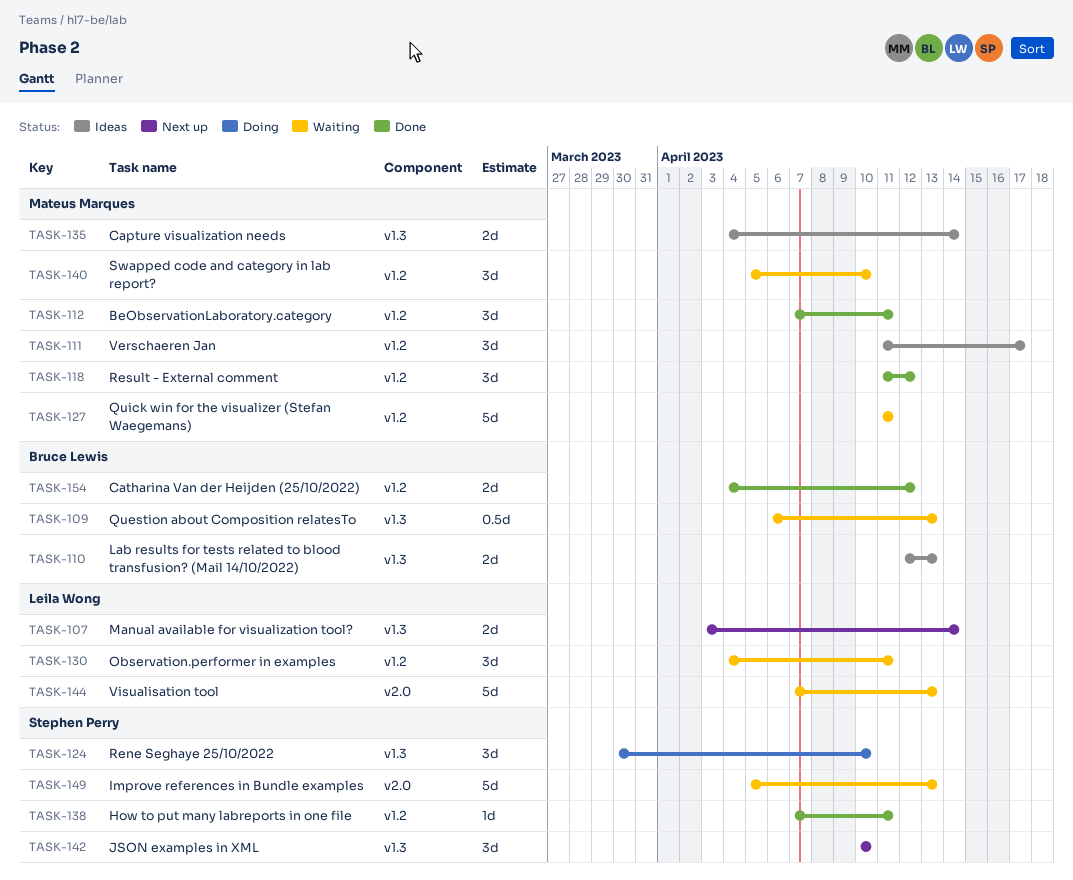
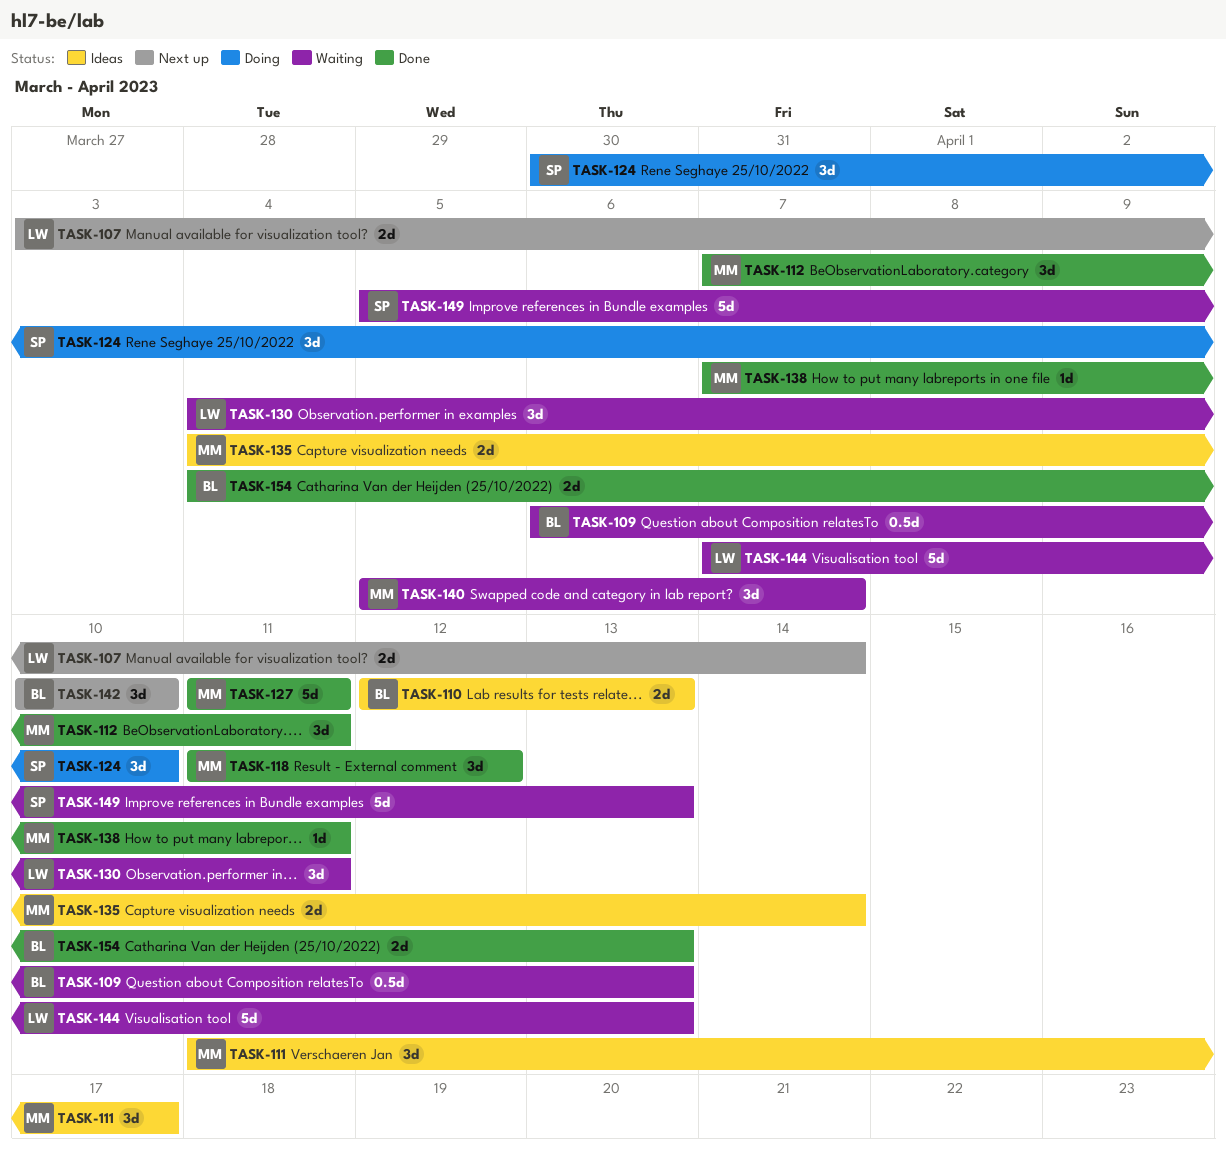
TASK-127, status: Waiting -> Done
TASK-138, owner: Stephen Perry -> Mateus Marques
TASK-140, due: Apr 10 -> Apr 7
TASK-142, owner: Stephen Perry -> Bruce Lewis
TASK-154, due: Apr 12 -> Apr 13

